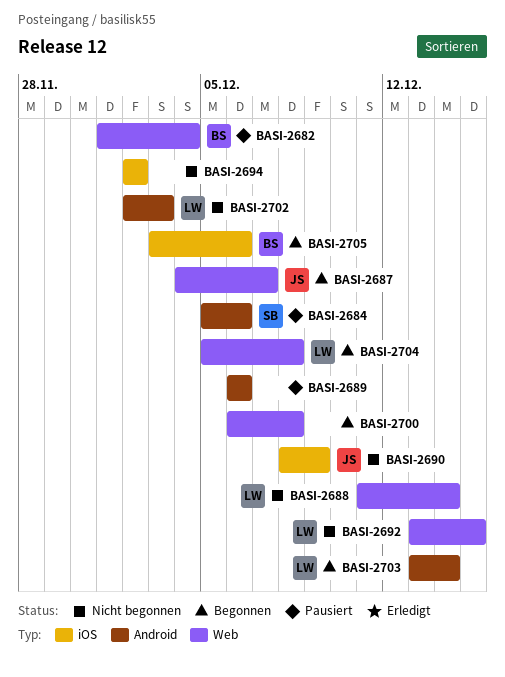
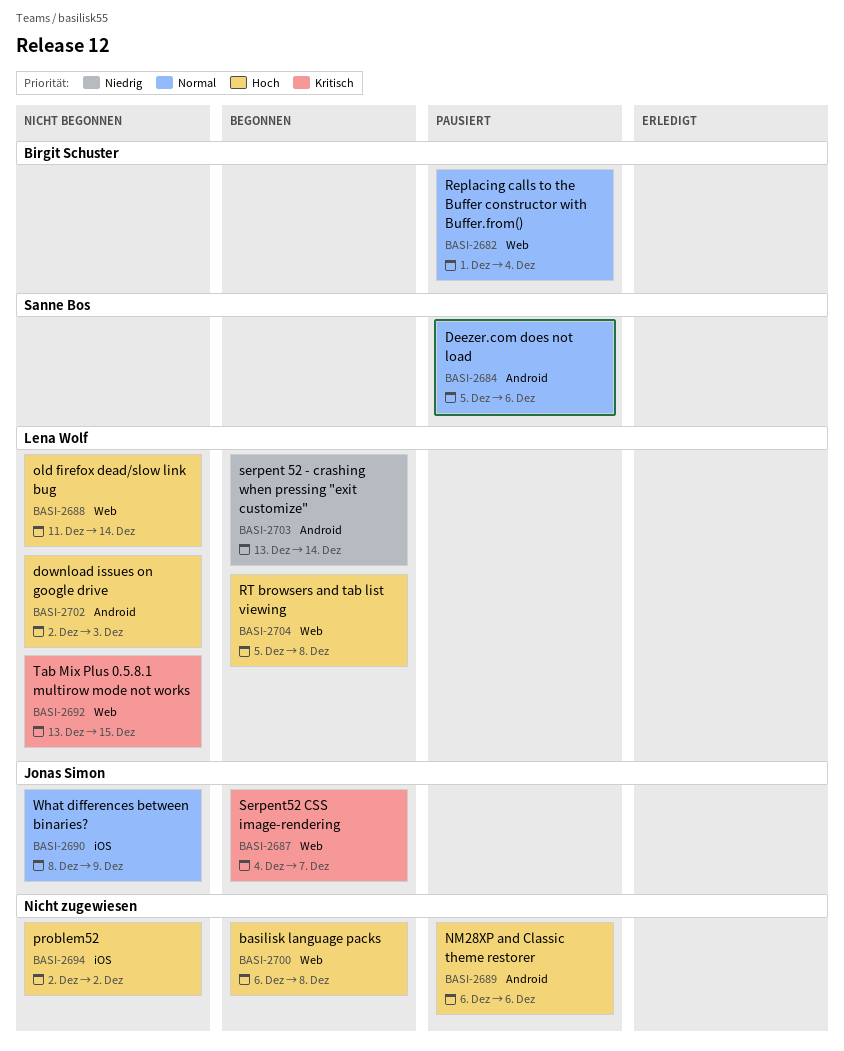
BASI-2705: present -> none

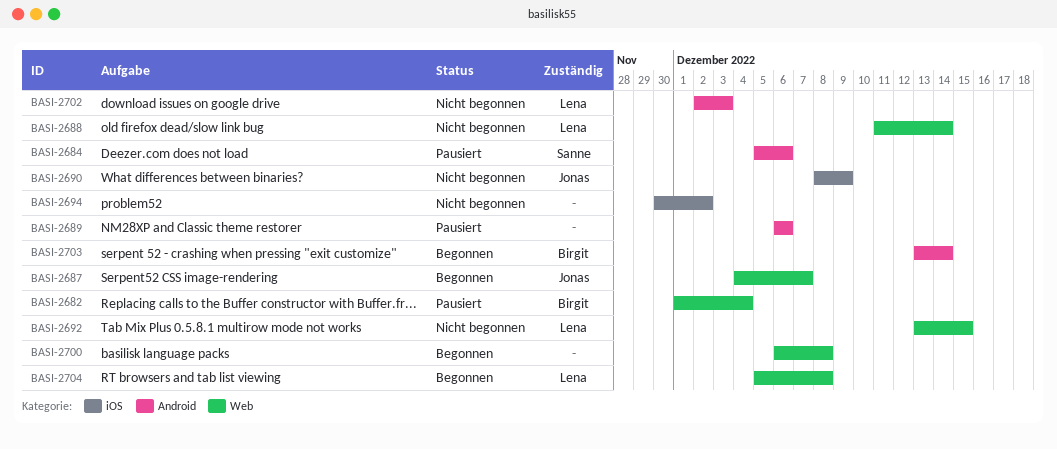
BASI-2694, start: Dec 2 -> Nov 30
BASI-2703, owner: Lena Wolf -> Birgit Schuster

